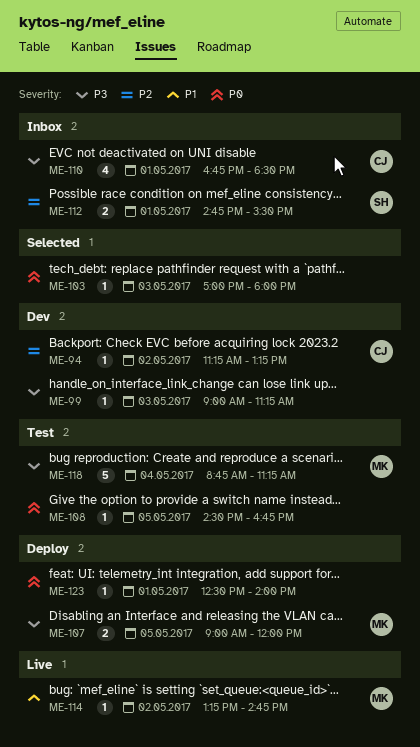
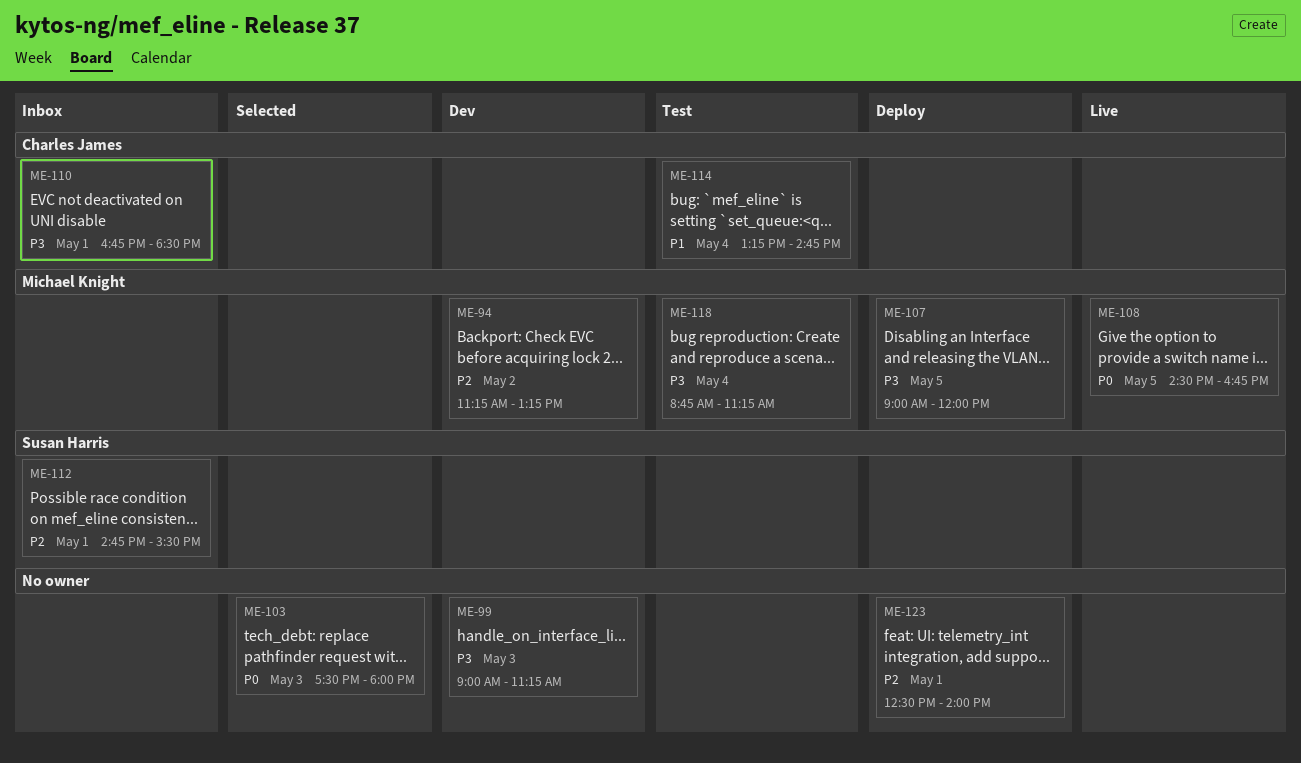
ME-94, owner: Charles James -> Michael Knight
ME-103, begins: 17:00 -> 17:30
ME-108, status: Test -> Live
ME-108, owner: none -> Michael Knight
ME-114, status: Live -> Test
ME-114, owner: Michael Knight -> Charles James
ME-114, day: May 2 -> May 4
ME-123, priority: P0 -> P2

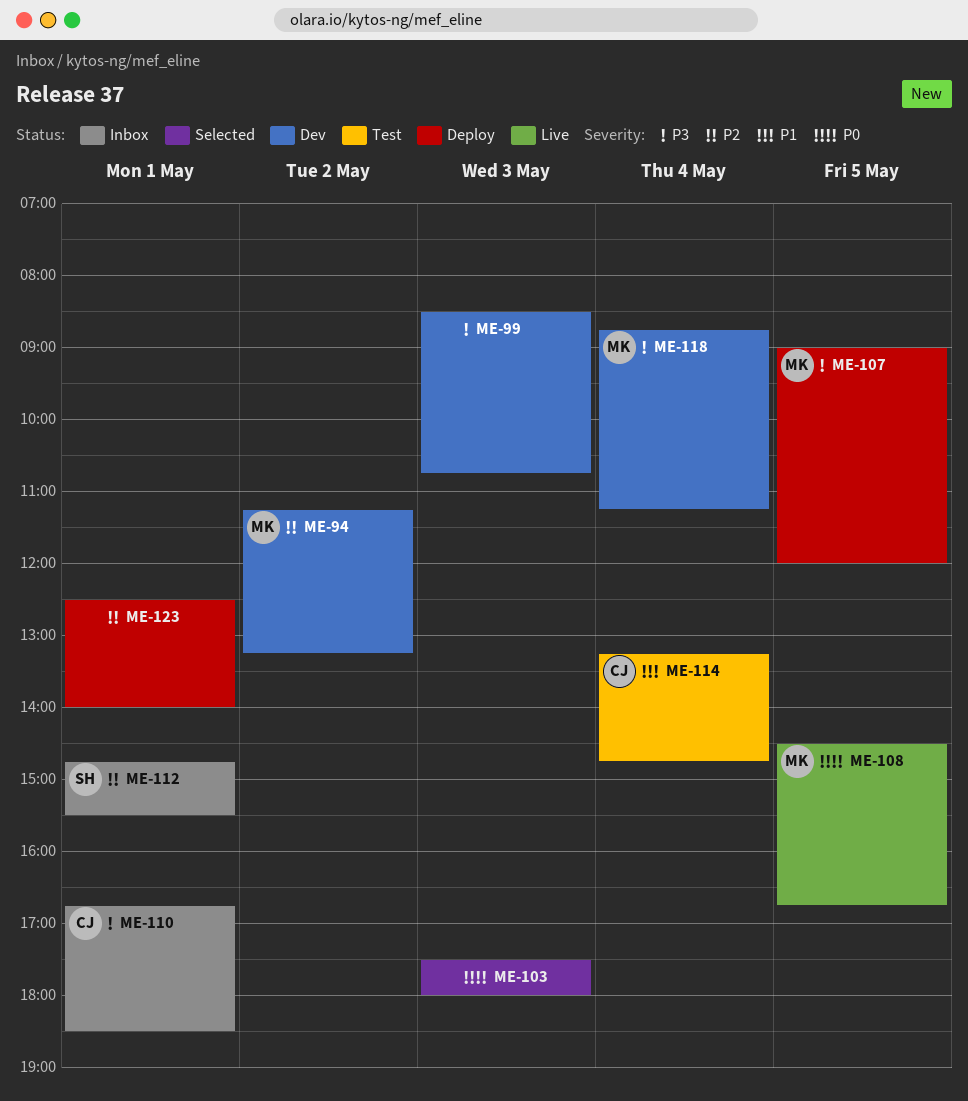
ME-99, begins: 09:00 -> 08:30
ME-99, ends: 11:15 -> 10:45
ME-118, status: Test -> Dev

